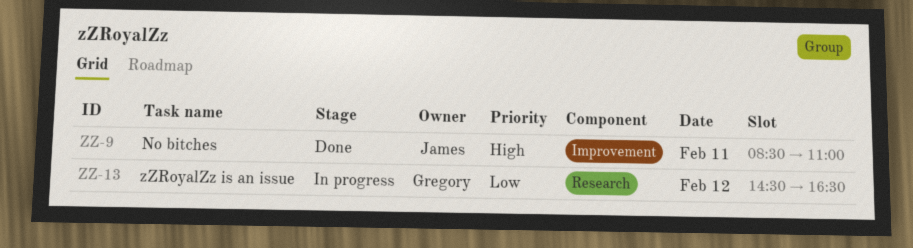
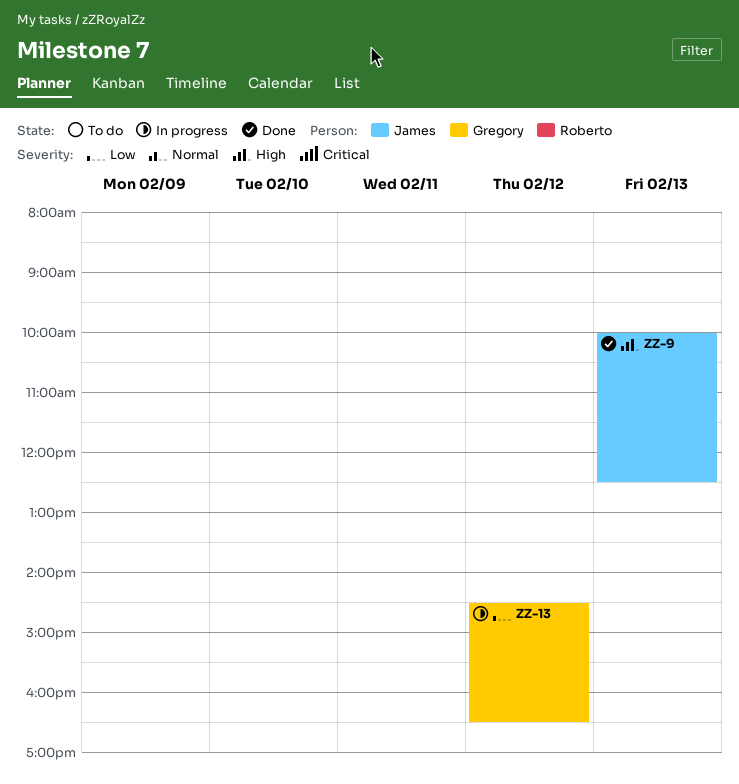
ZZ-9, day: Feb 11 -> Feb 13
ZZ-9, begins: 08:30 -> 10:00
ZZ-9, ends: 11:00 -> 12:30

